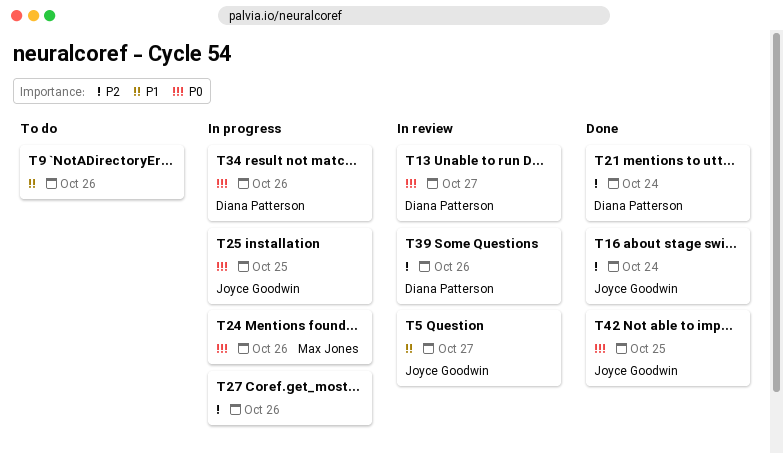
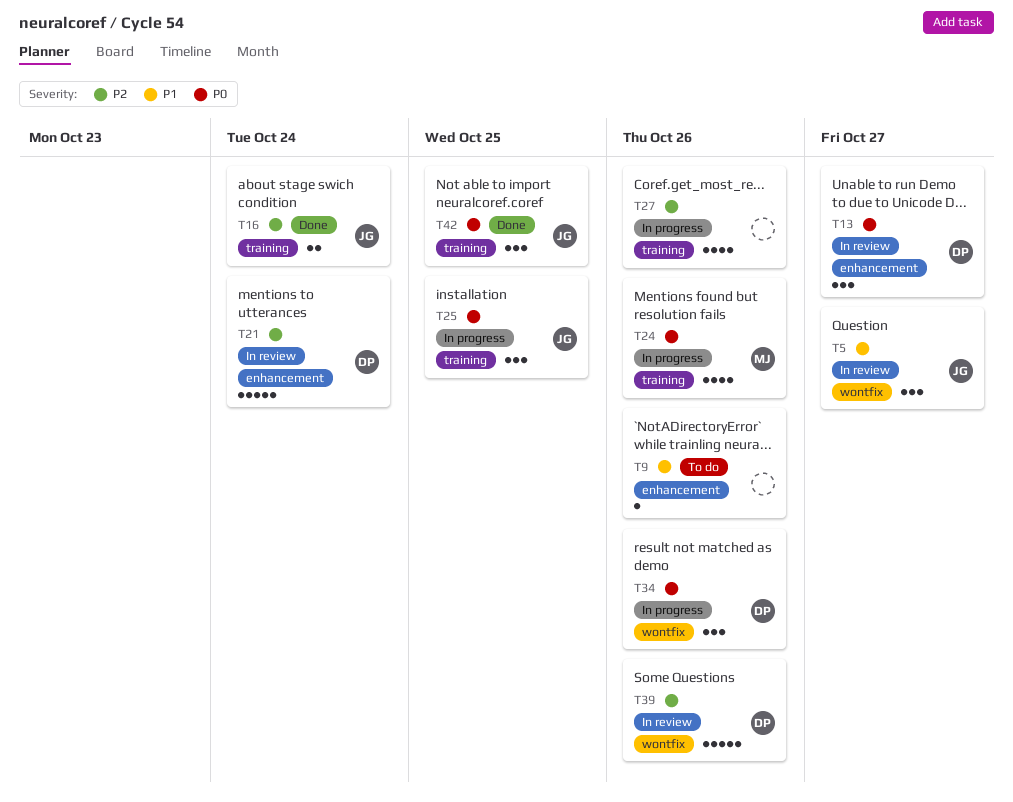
T21, status: Done -> In review

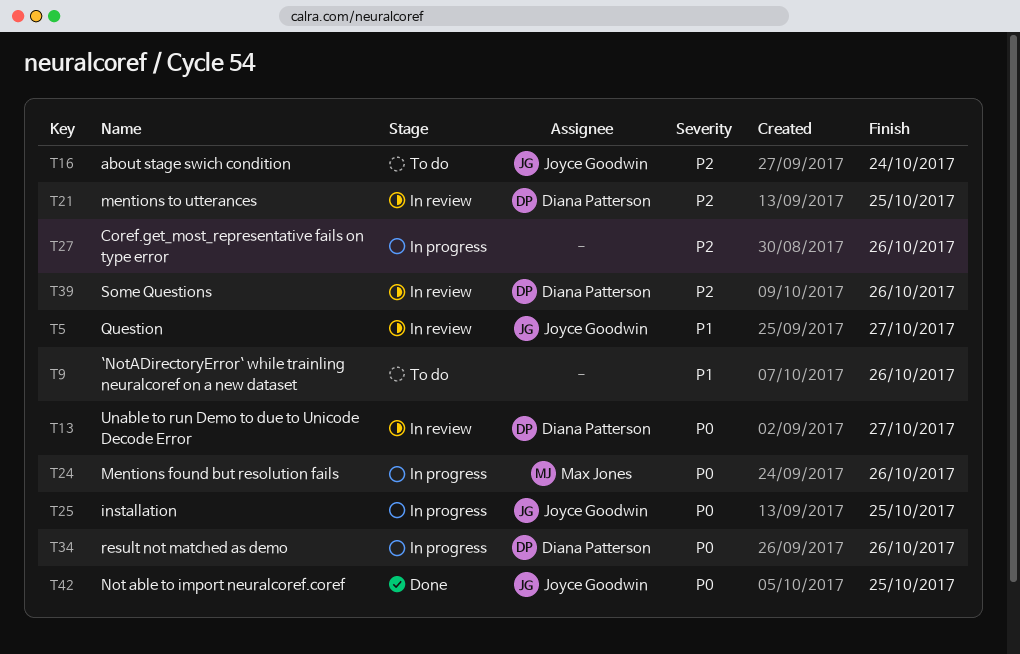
T16, status: Done -> To do
T21, due: Oct 24 -> Oct 25

